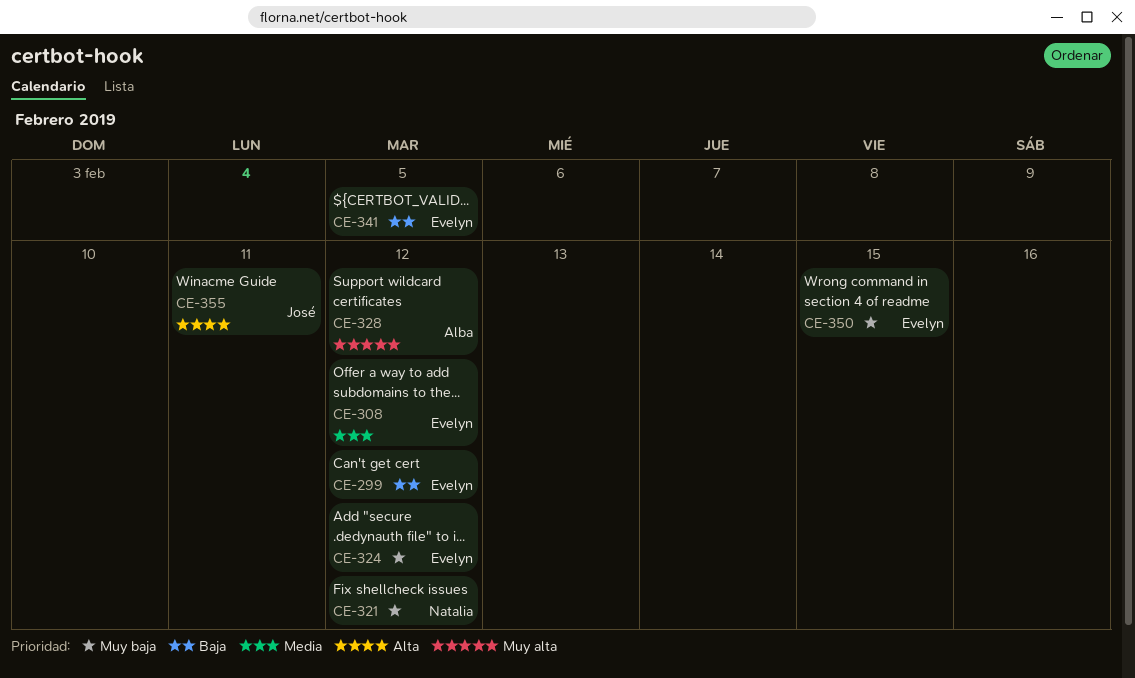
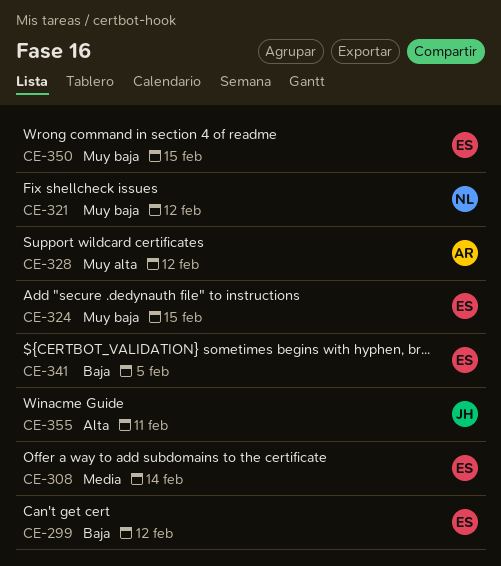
CE-308, due: Feb 12 -> Feb 14
CE-324, due: Feb 12 -> Feb 15

